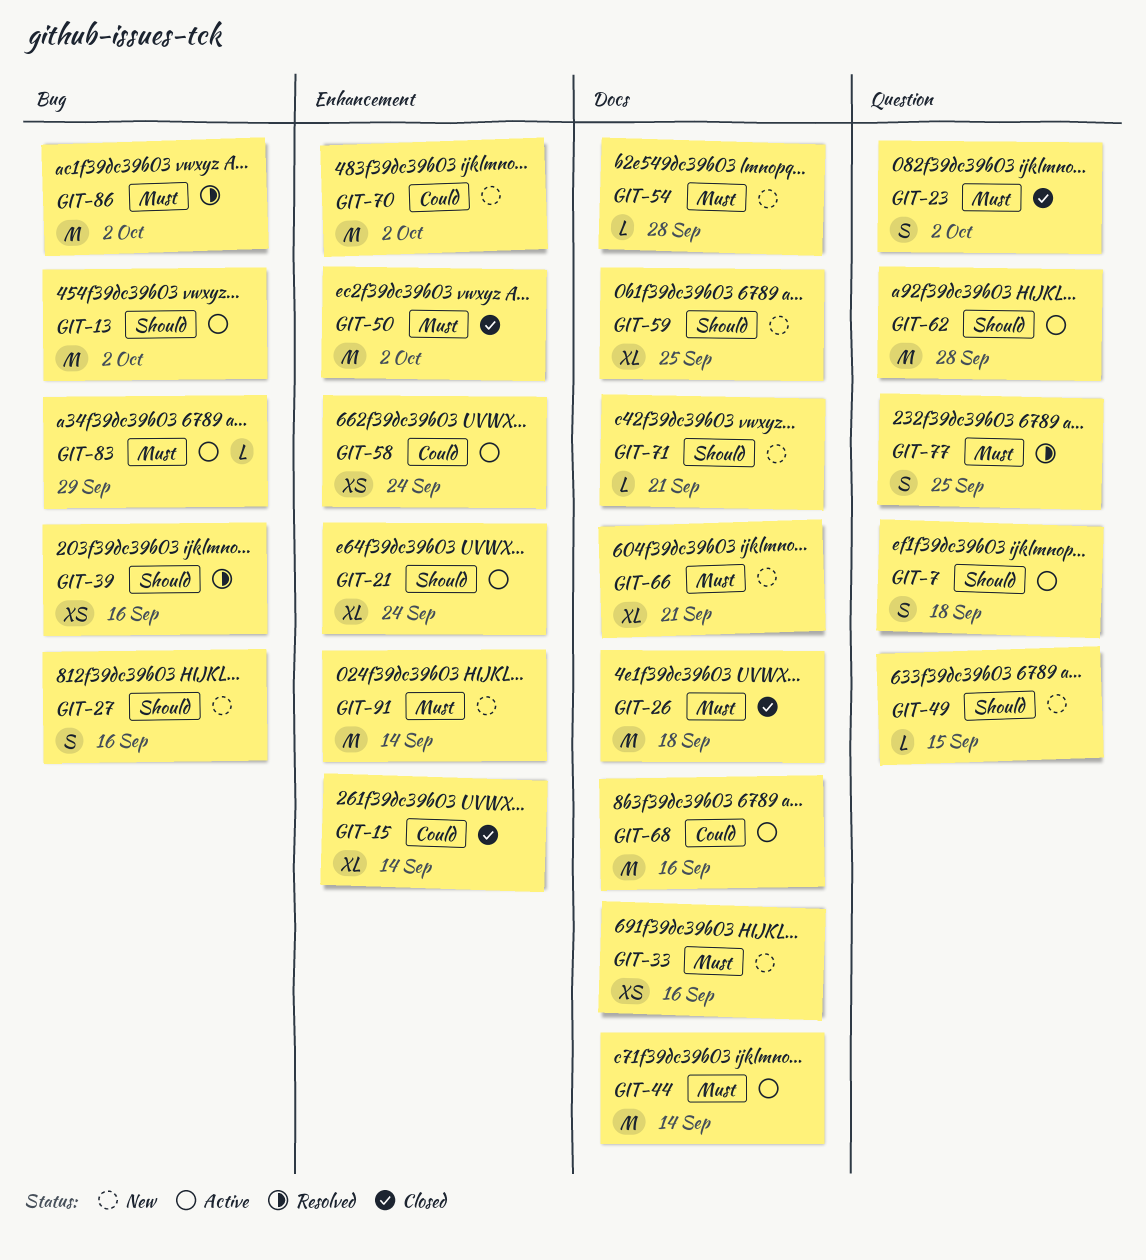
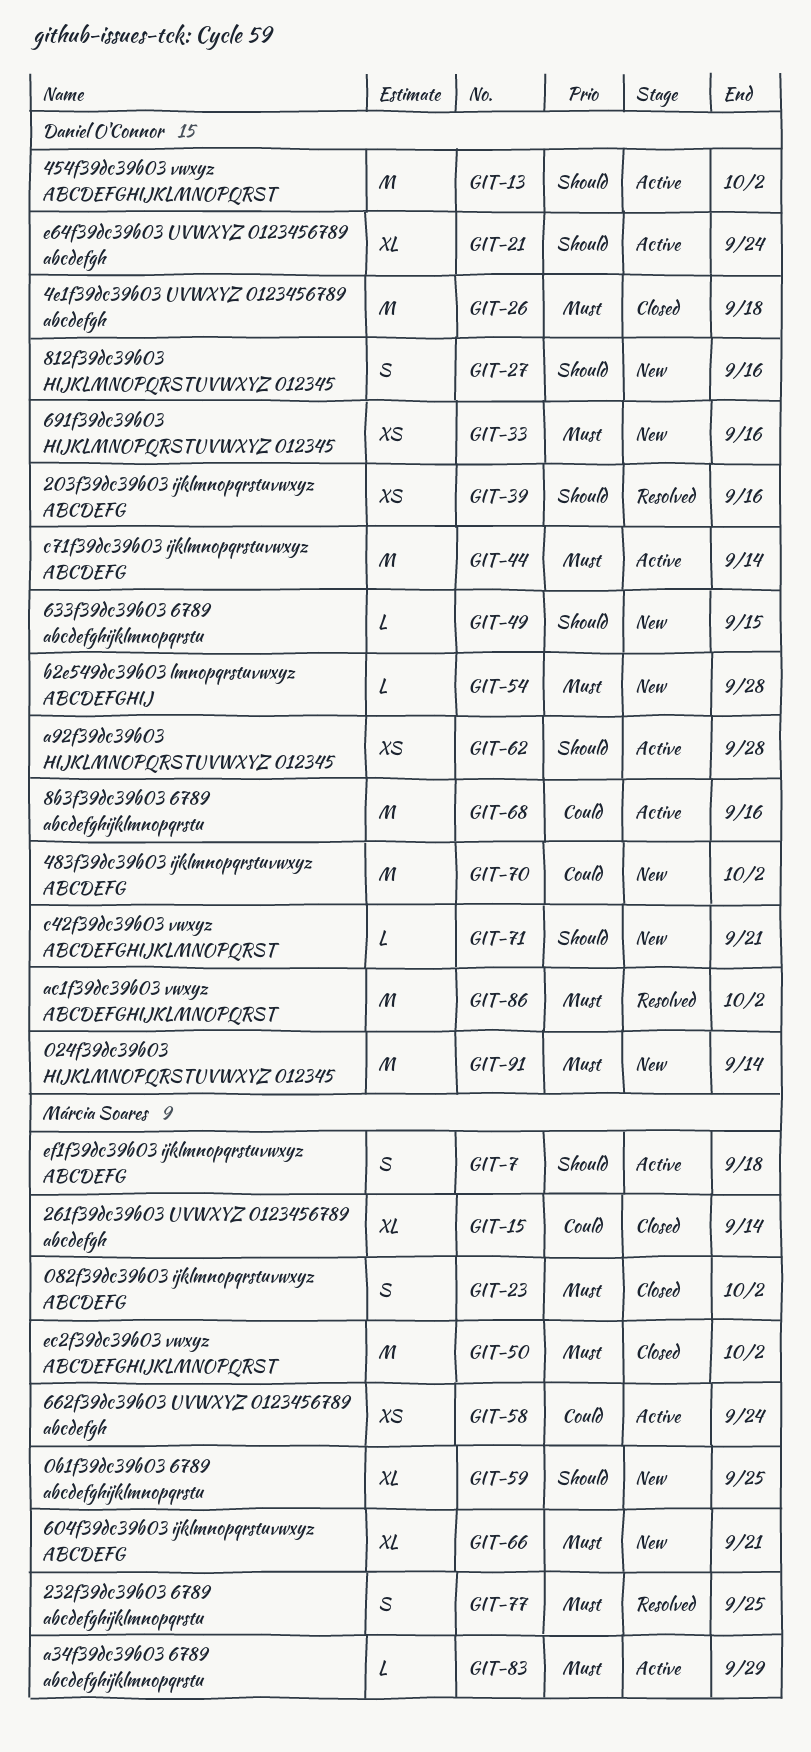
GIT-62, estimate: M -> XS

